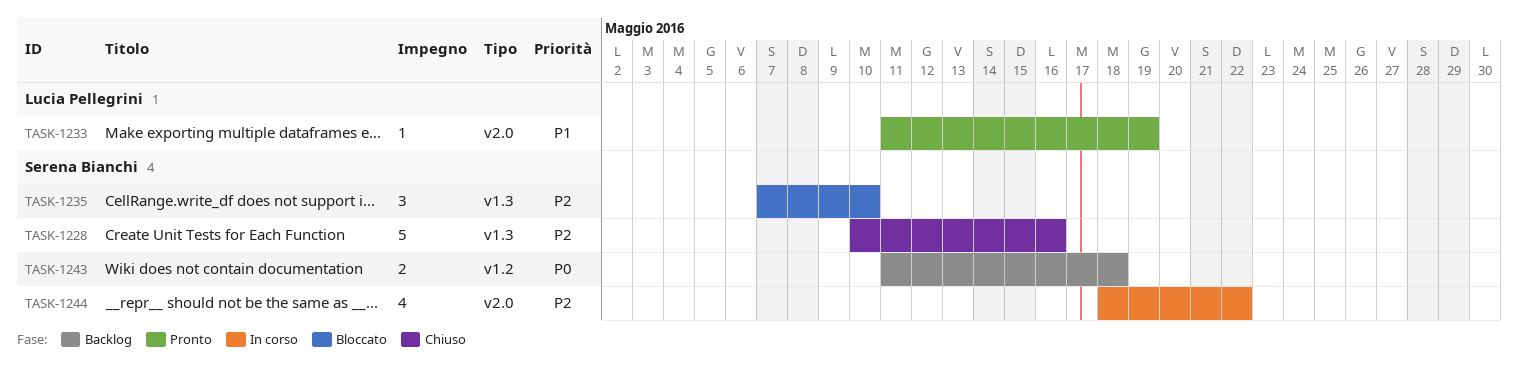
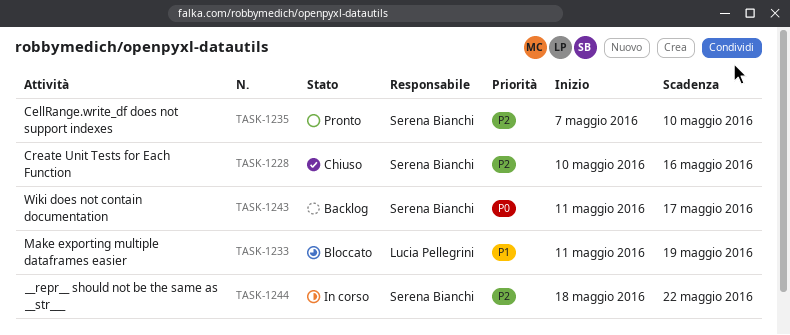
TASK-1233, status: Pronto -> Bloccato
TASK-1235, status: Bloccato -> Pronto
TASK-1243, due: May 18 -> May 17

